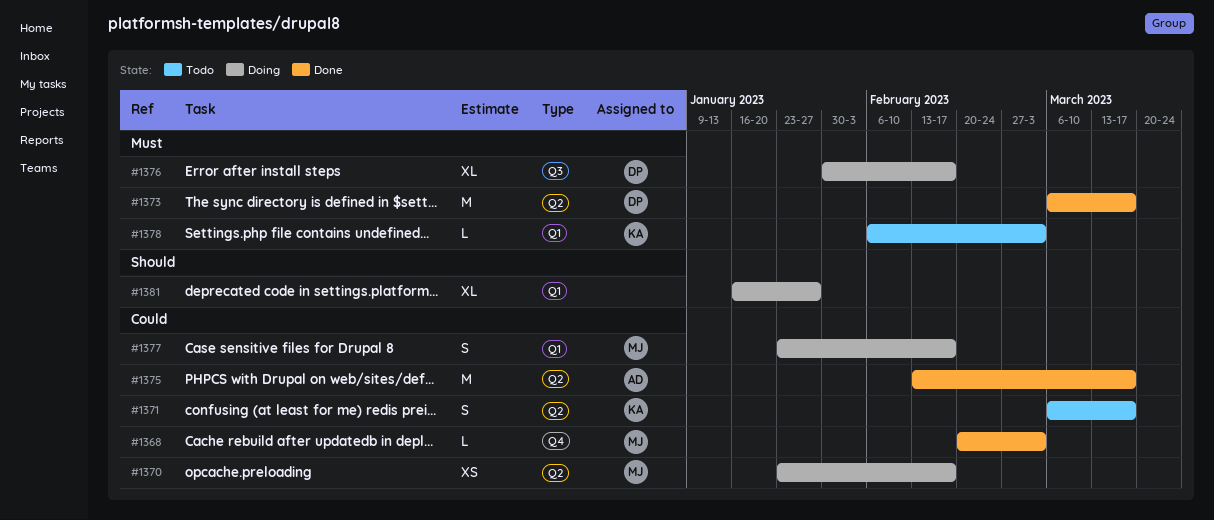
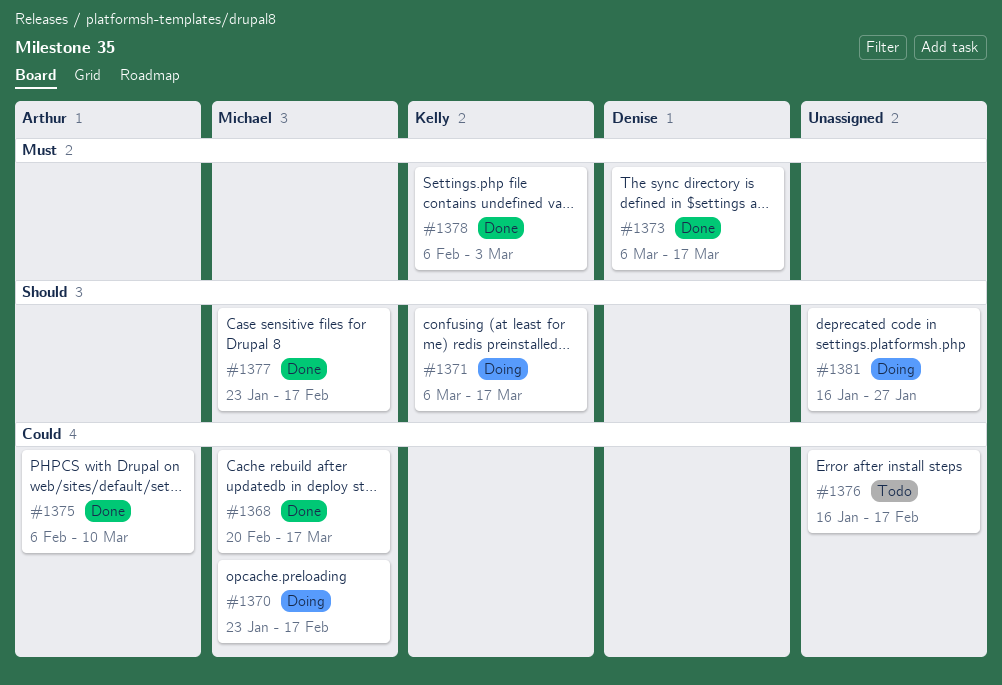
#1368, due: Mar 3 -> Mar 17
#1371, status: Todo -> Doing
#1371, priority: Could -> Should
#1375, start: Feb 13 -> Feb 6
#1375, due: Mar 17 -> Mar 10
#1376, status: Doing -> Todo
#1376, owner: Denise -> none
#1376, priority: Must -> Could
#1376, start: Jan 30 -> Jan 16
#1377, status: Doing -> Done
#1377, priority: Could -> Should
#1378, status: Todo -> Done

